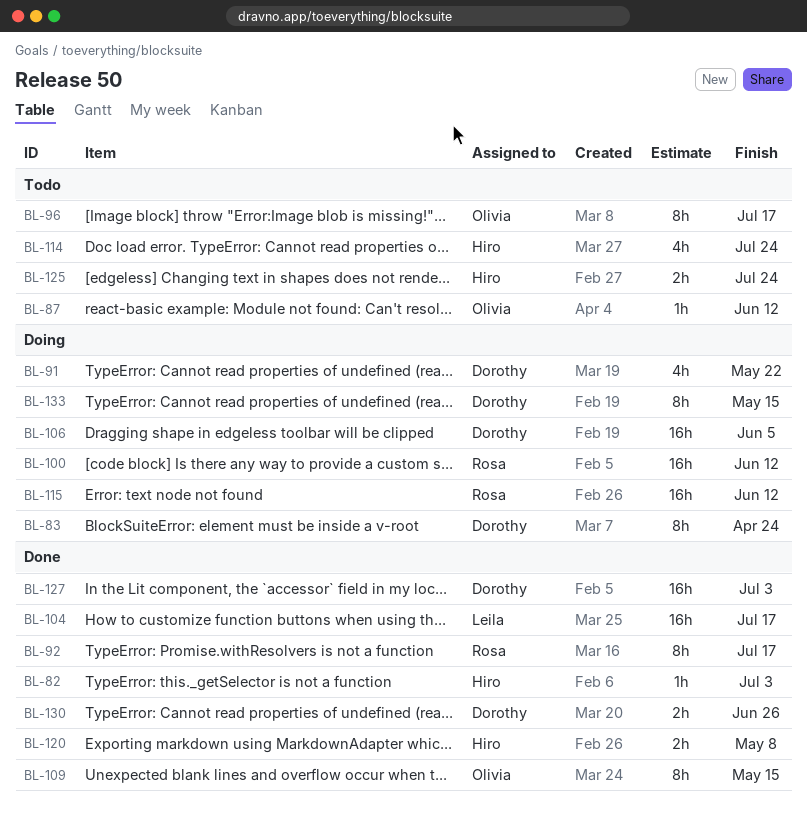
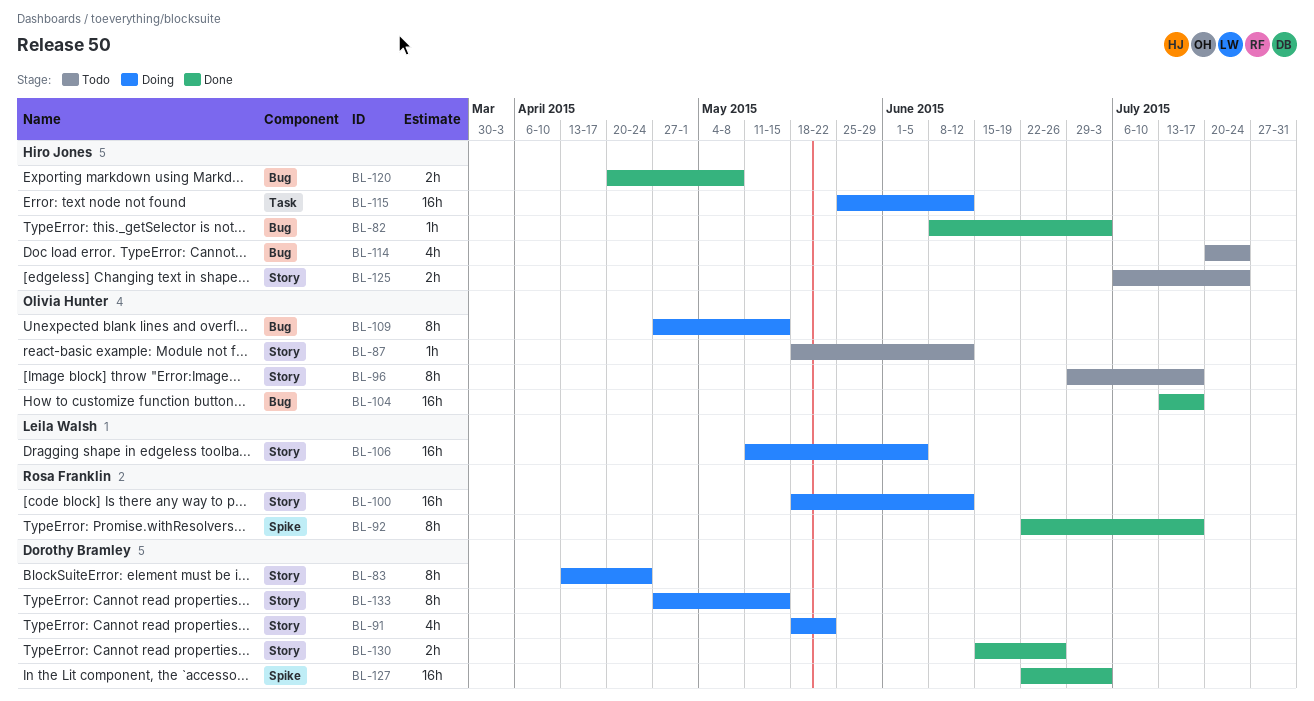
BL-104, owner: Leila Walsh -> Olivia Hunter
BL-106, owner: Dorothy Bramley -> Leila Walsh
BL-109, status: Done -> Doing
BL-115, owner: Rosa Franklin -> Hiro Jones

